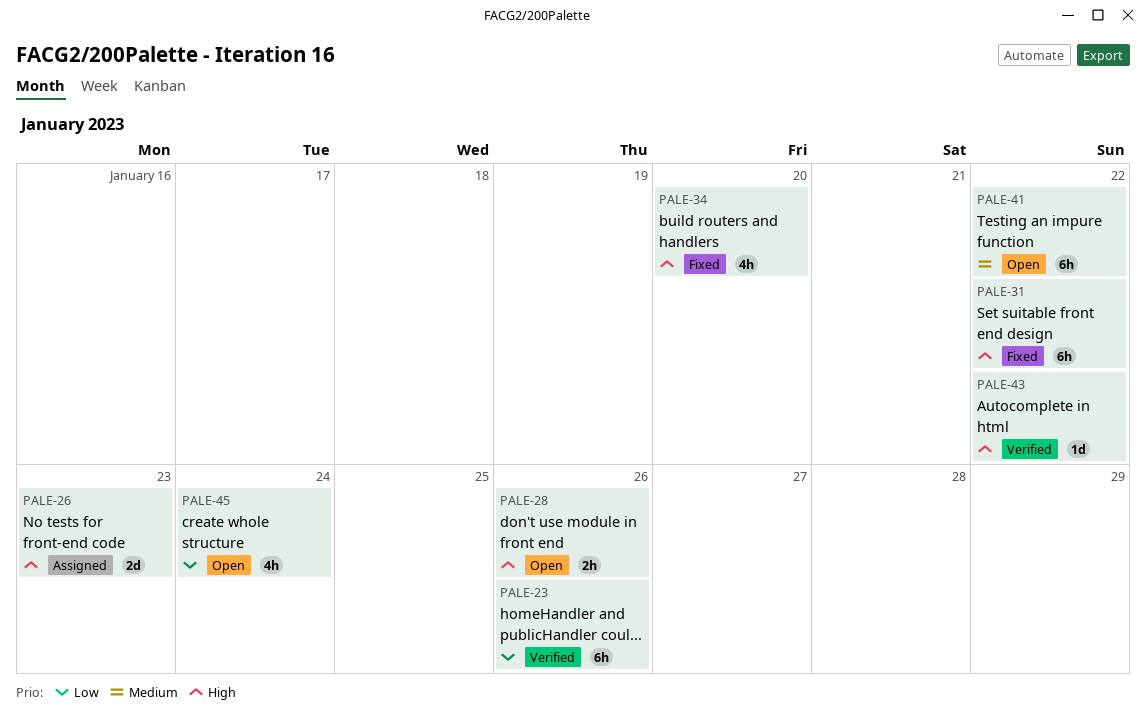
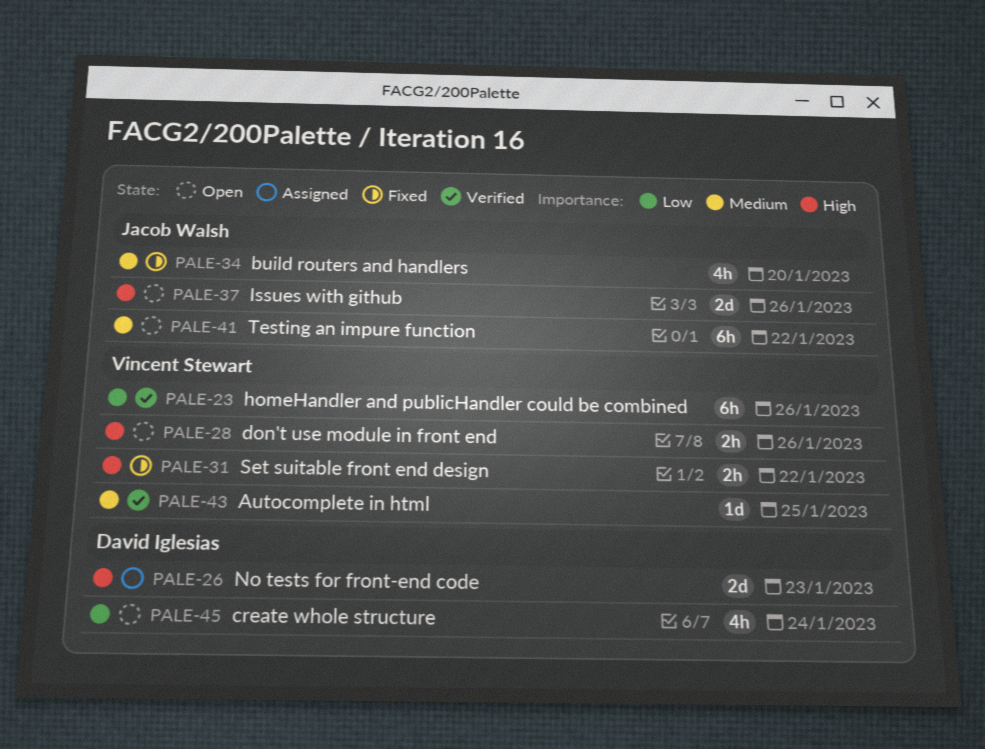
PALE-31, estimate: 6h -> 2h
PALE-34, priority: High -> Medium
PALE-37: none -> present
PALE-43, priority: High -> Medium
PALE-43, due: Jan 22 -> Jan 25

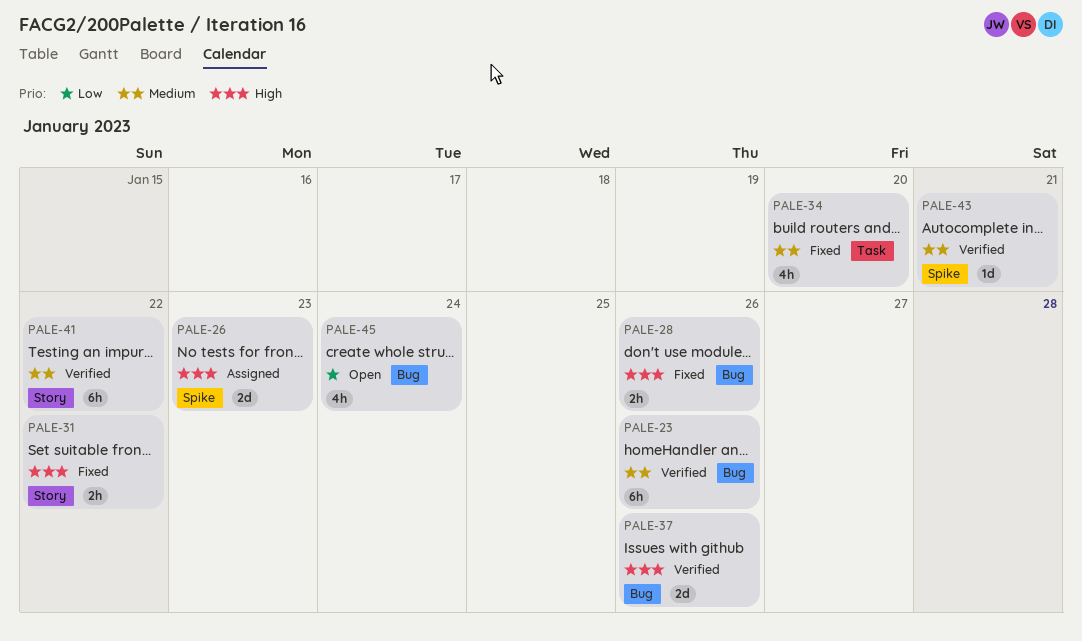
PALE-23, priority: Low -> Medium
PALE-28, status: Open -> Fixed
PALE-37, status: Open -> Verified
PALE-41, status: Open -> Verified
PALE-43, due: Jan 25 -> Jan 21

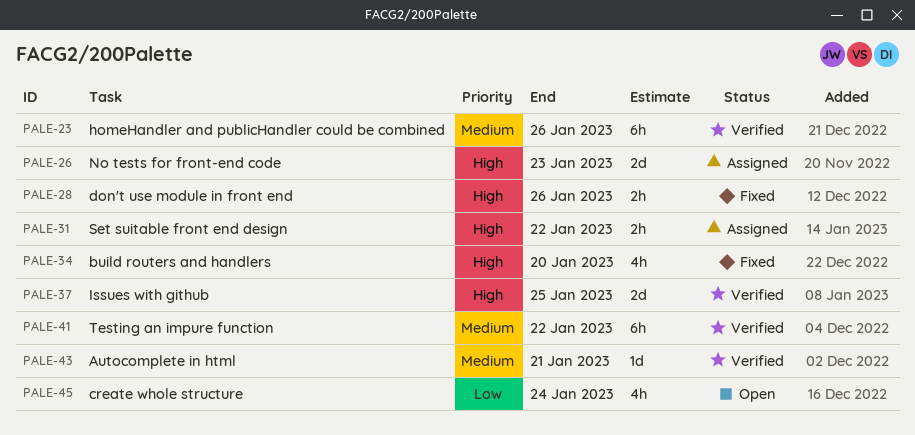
PALE-31, status: Fixed -> Assigned
PALE-34, priority: Medium -> High
PALE-37, due: Jan 26 -> Jan 25

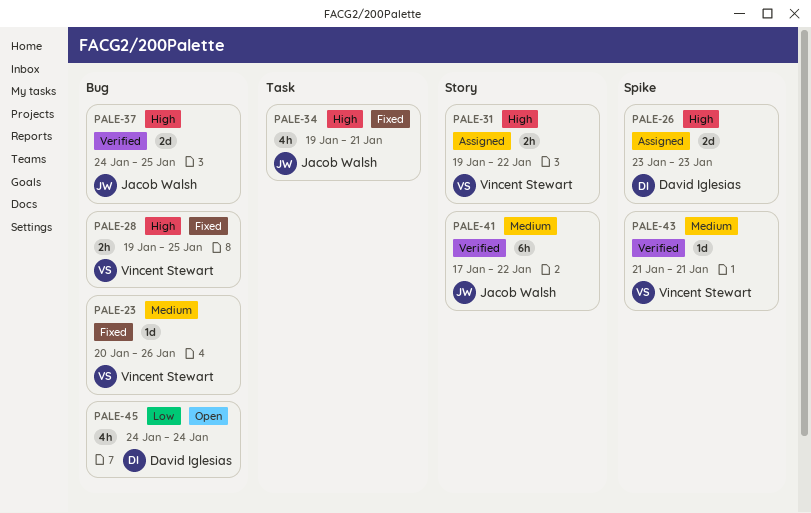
PALE-23, status: Verified -> Fixed
PALE-23, estimate: 6h -> 1d
PALE-28, due: Jan 26 -> Jan 25
PALE-34, due: Jan 20 -> Jan 21

